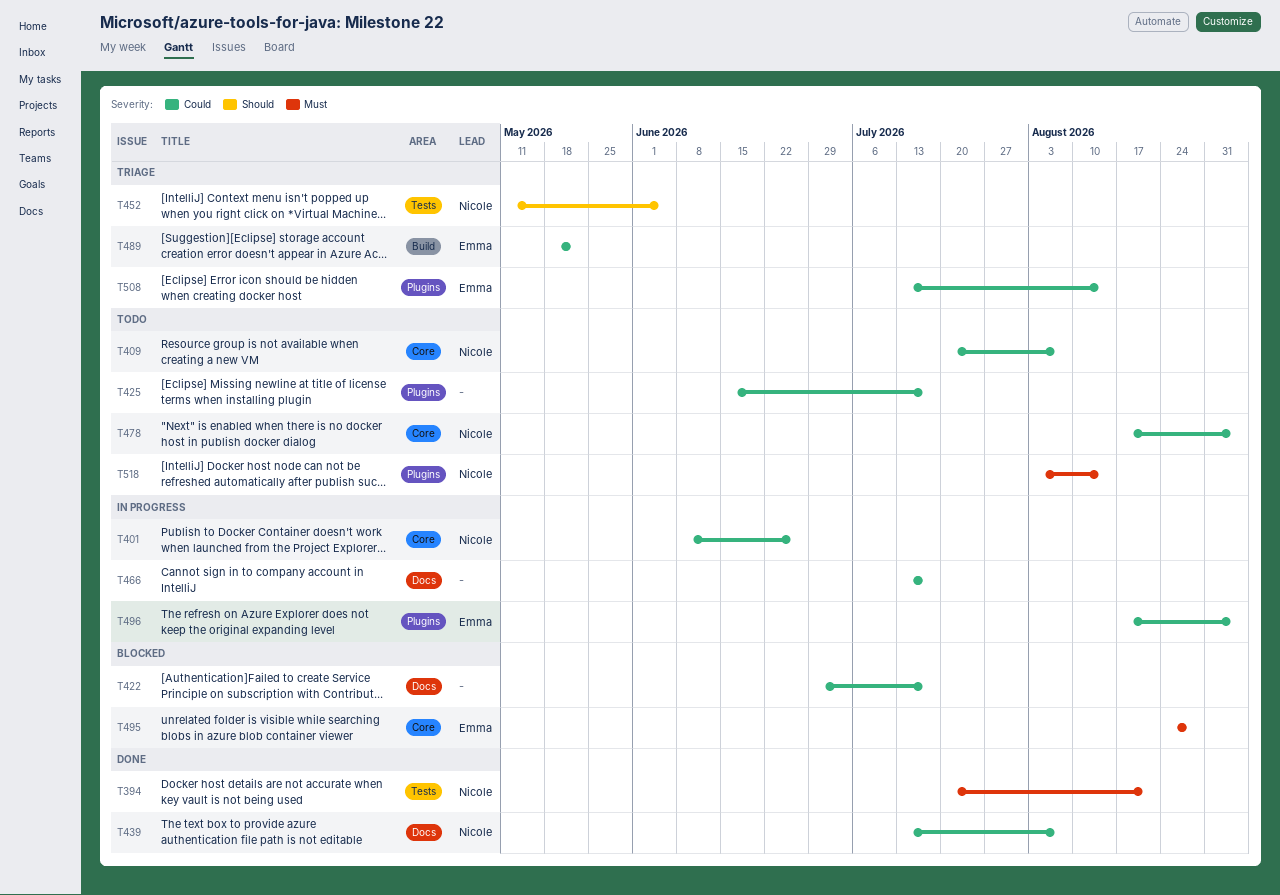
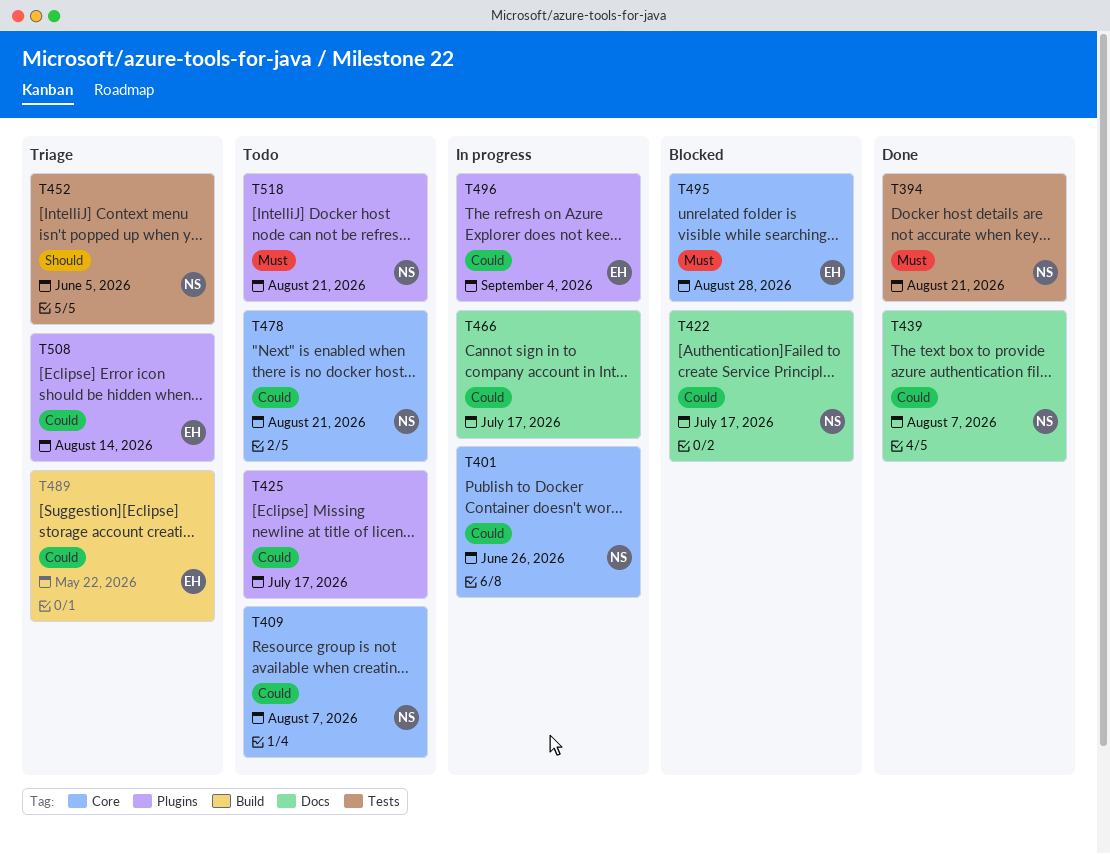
T422, owner: none -> Nicole
T478, due: Sep 4 -> Aug 21
T518, due: Aug 14 -> Aug 21

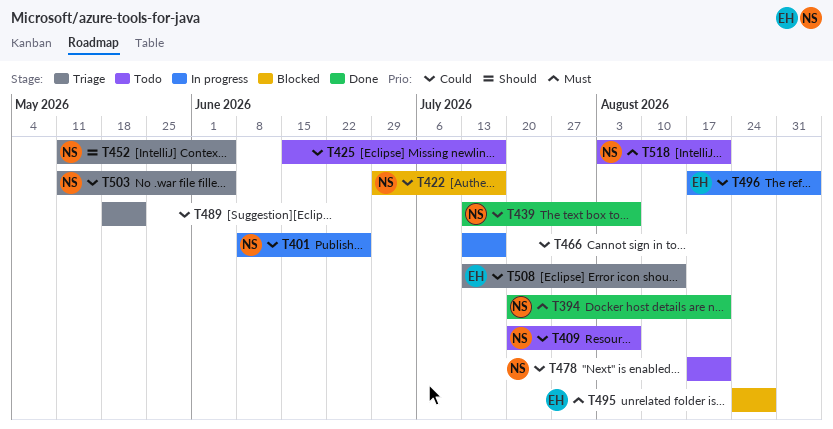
T489, owner: EH -> none
T503: none -> present

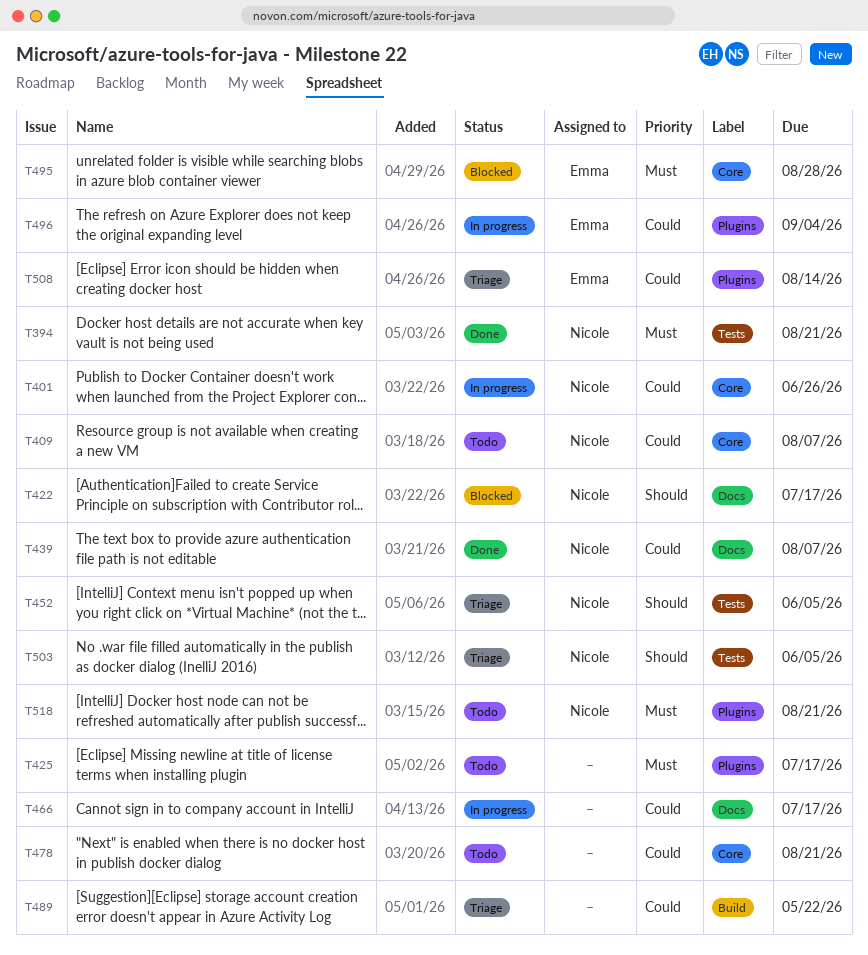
T422, priority: Could -> Should
T425, priority: Could -> Must
T478, owner: Nicole -> none
T503, priority: Could -> Should

